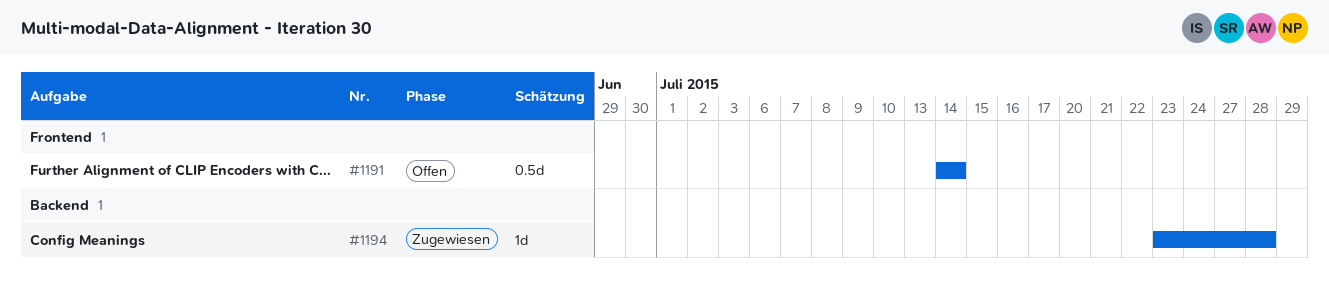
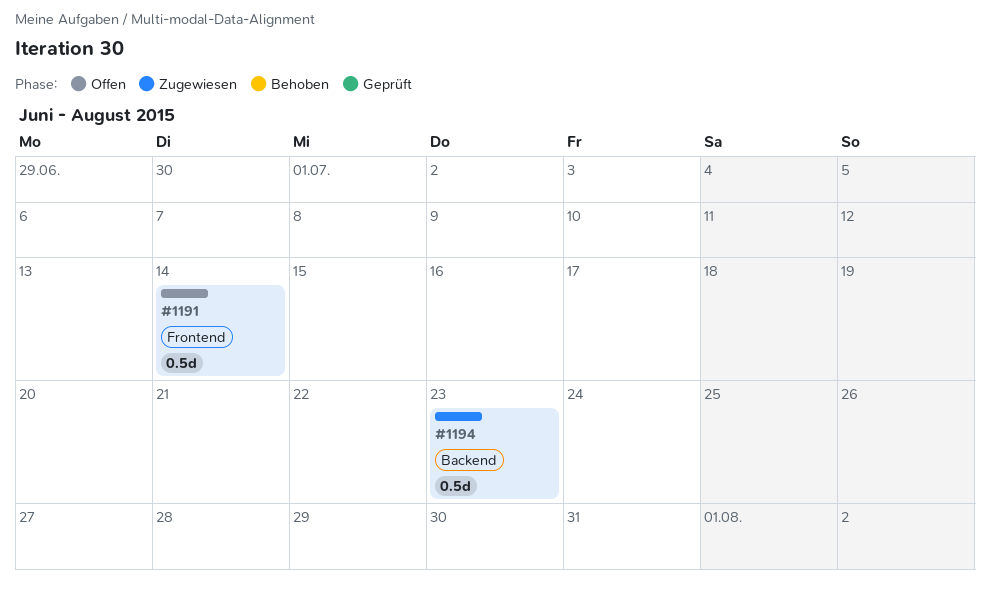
#1194, estimate: 1d -> 0.5d
#1194, due: Jul 28 -> Jul 23

